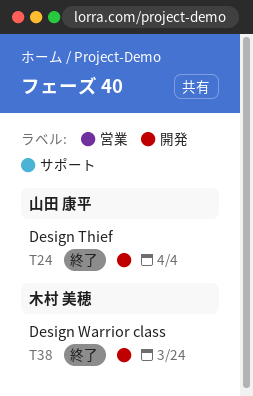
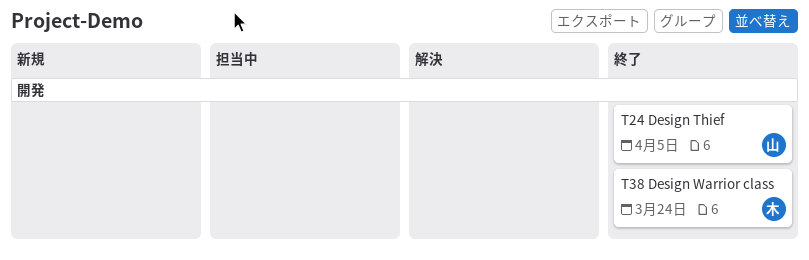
T24, due: Apr 4 -> Apr 5

